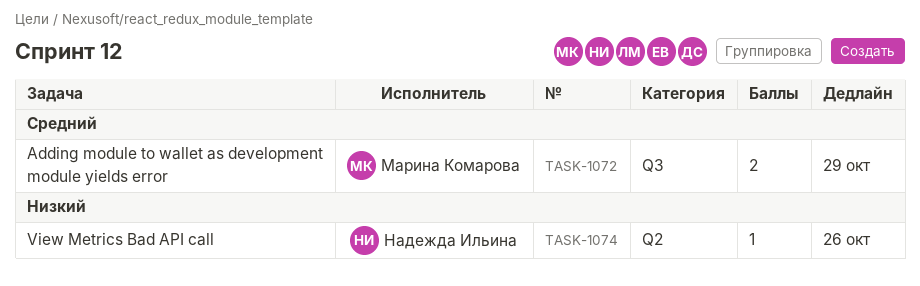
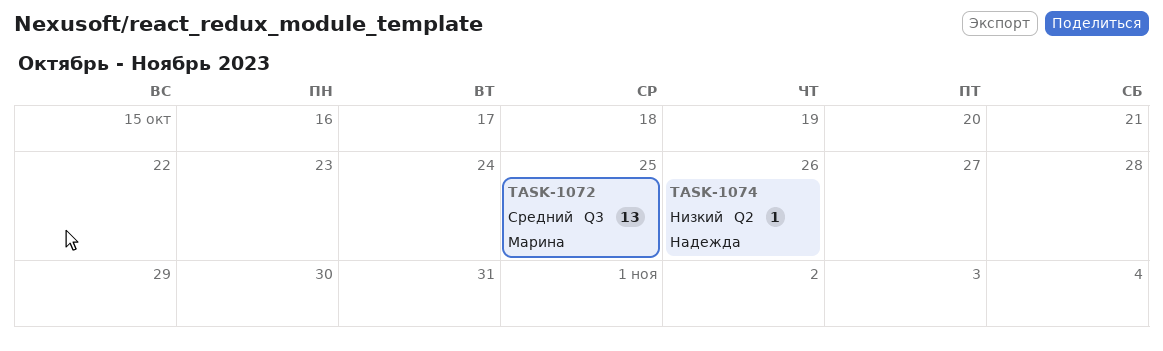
TASK-1072, estimate: 2 -> 13
TASK-1072, due: Oct 29 -> Oct 25

